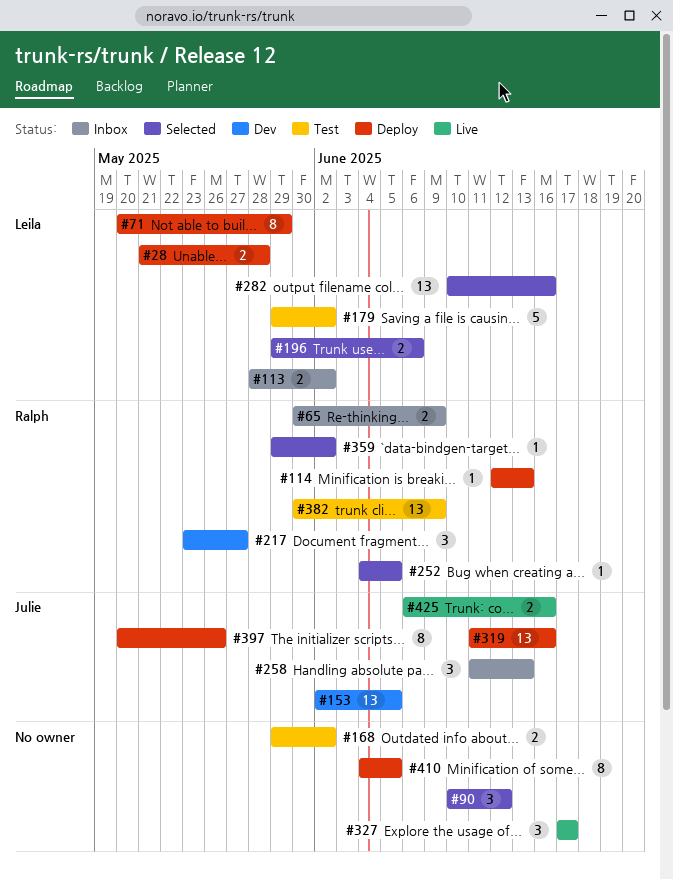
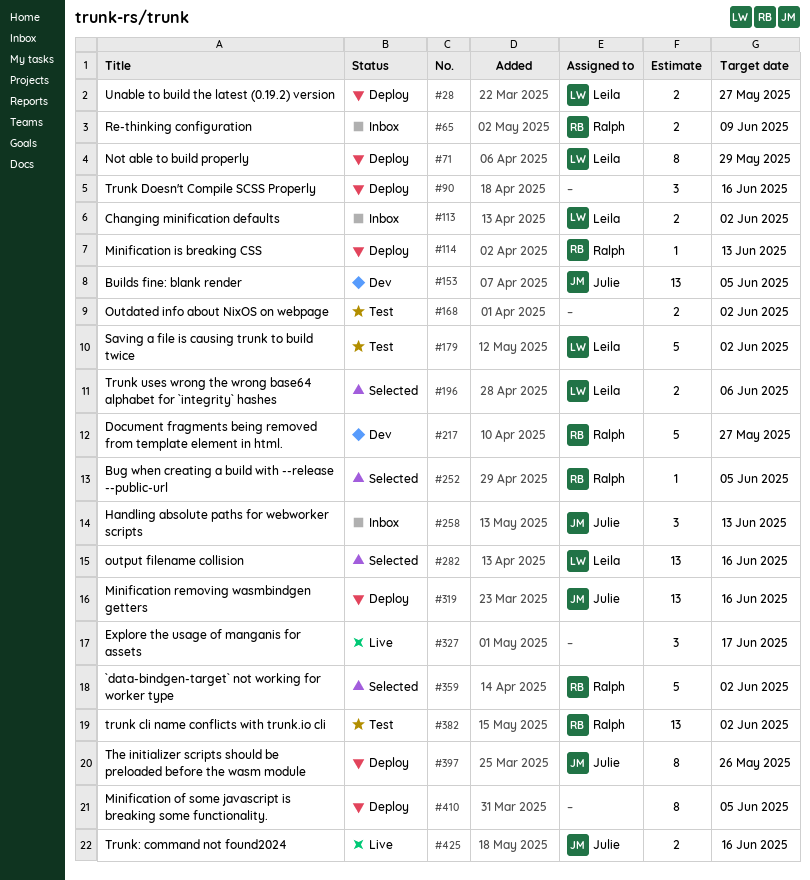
#28, due: May 28 -> May 27
#90, status: Selected -> Deploy
#90, due: Jun 12 -> Jun 16
#217, estimate: 3 -> 5
#359, estimate: 1 -> 5
#382, due: Jun 9 -> Jun 2

